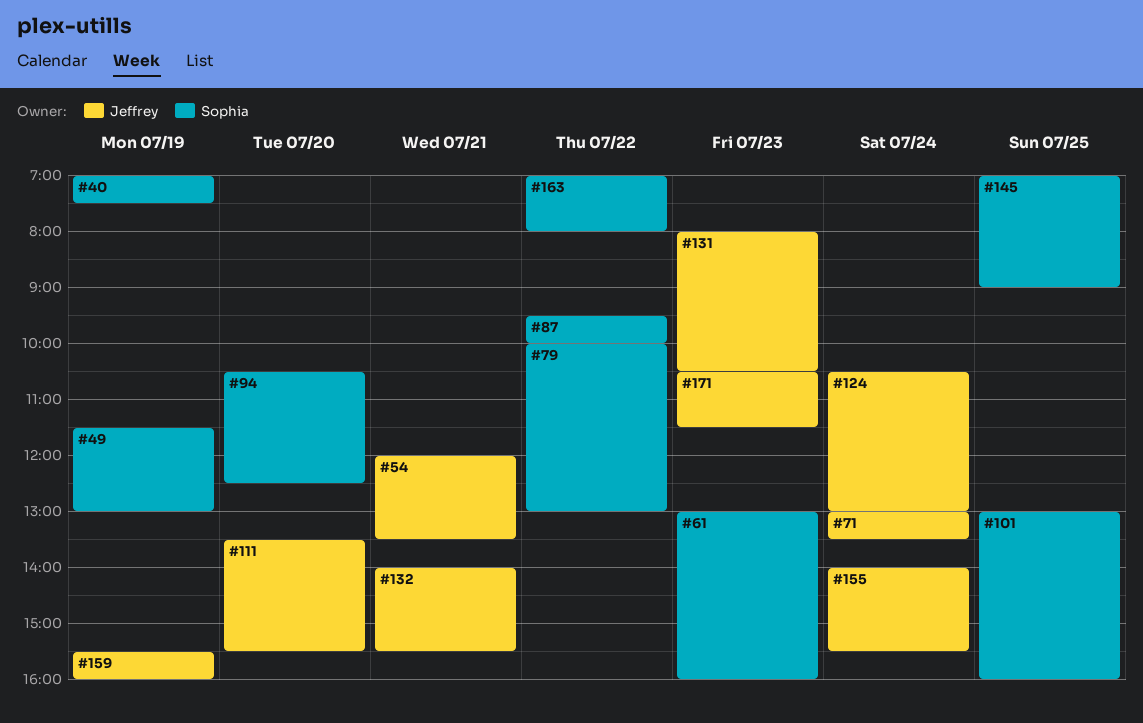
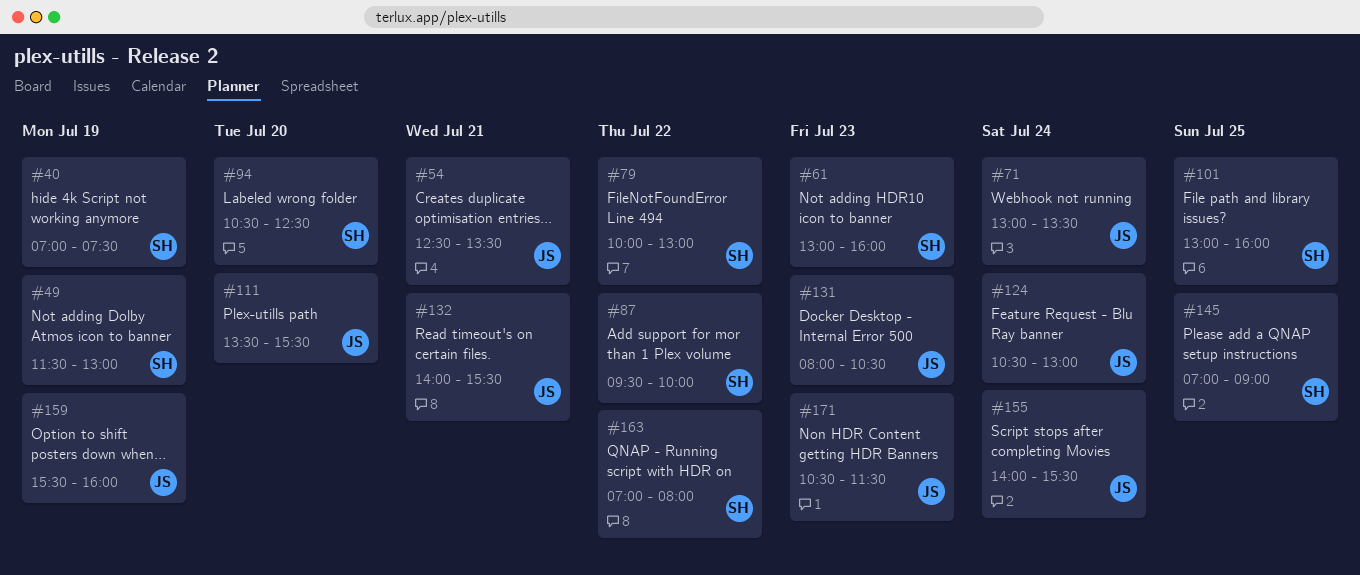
#54, begins: 12:00 -> 12:30

